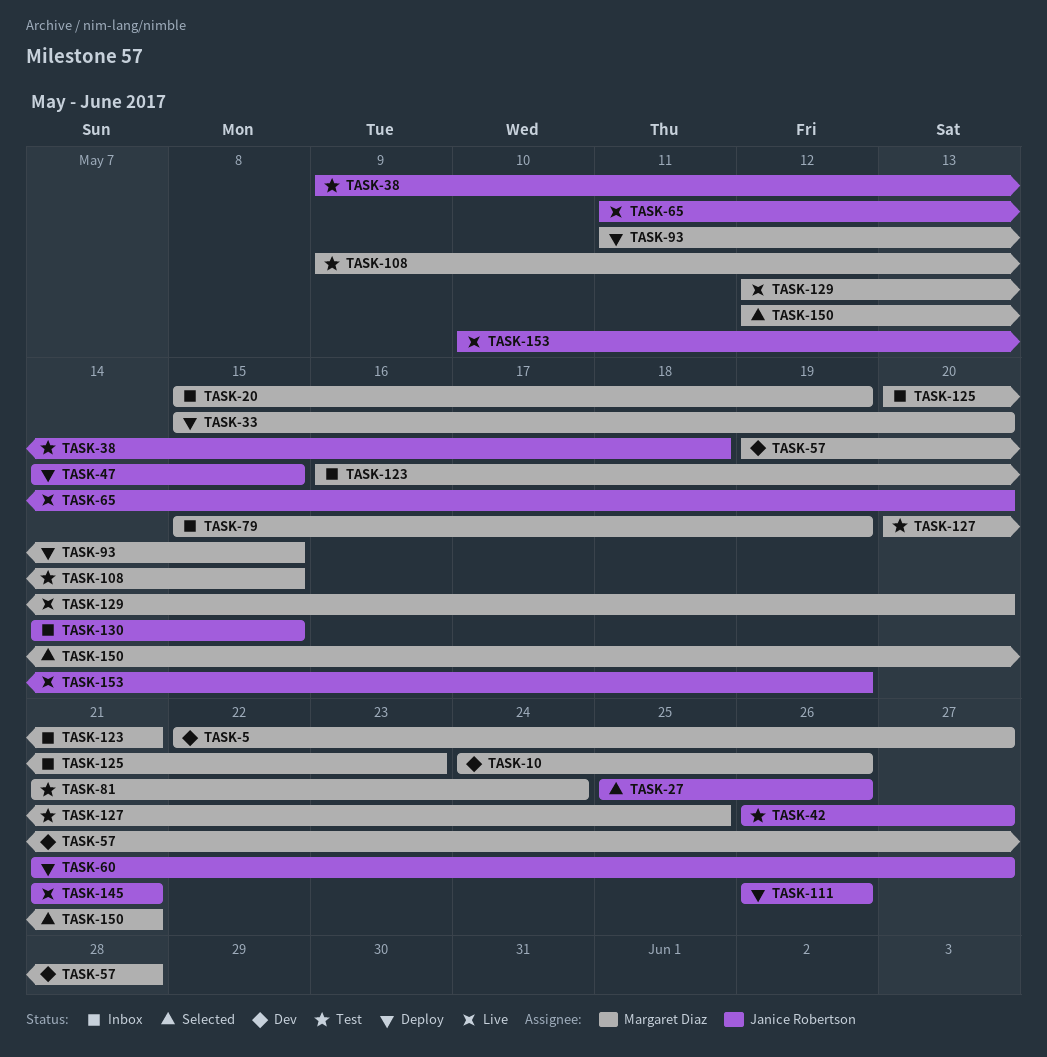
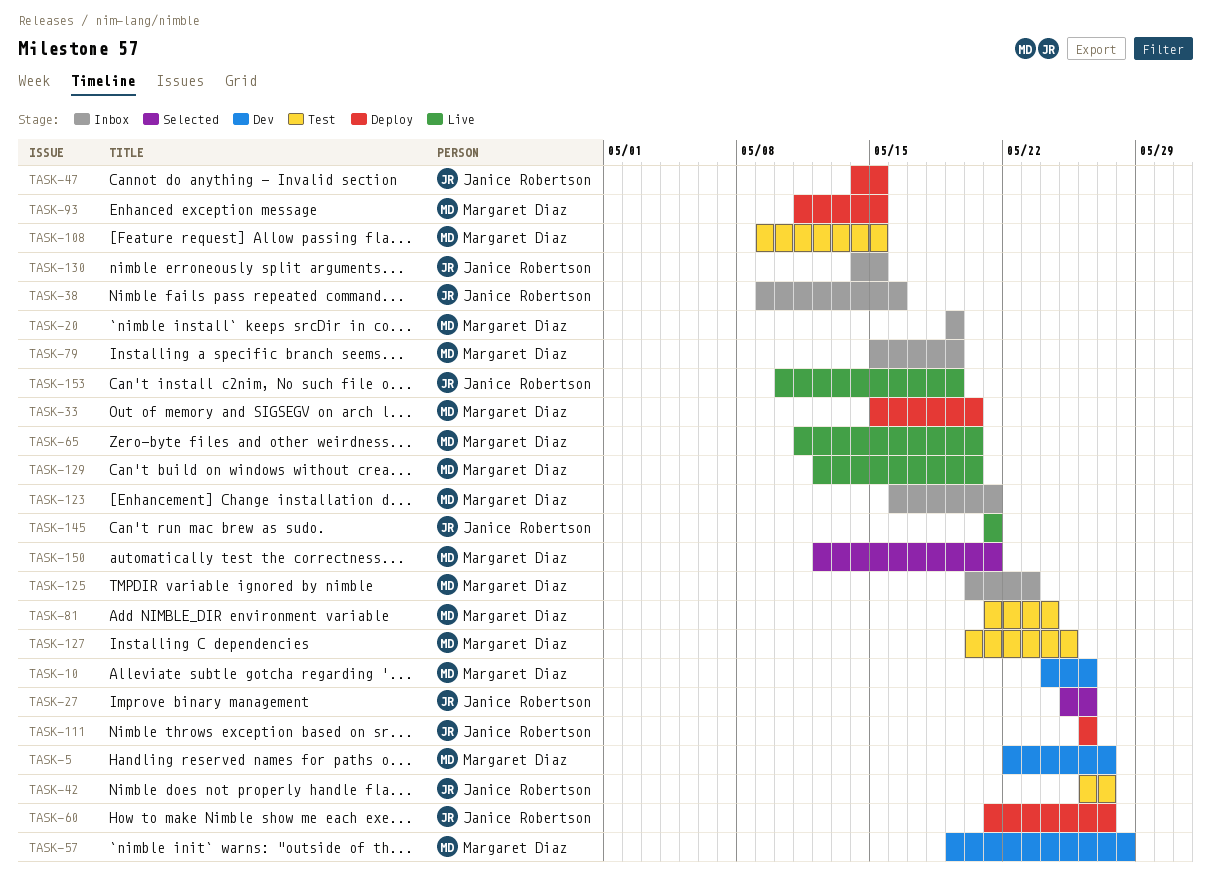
TASK-20, start: May 15 -> May 19
TASK-38, status: Test -> Inbox
TASK-38, due: May 18 -> May 16
TASK-65, owner: Janice Robertson -> Margaret Diaz

